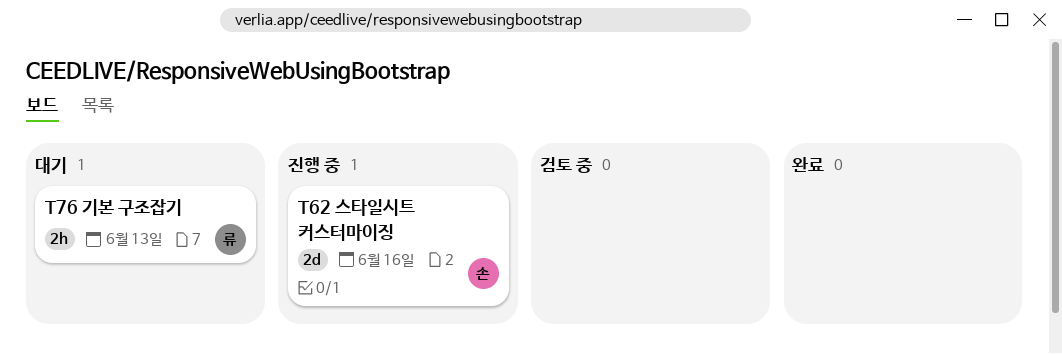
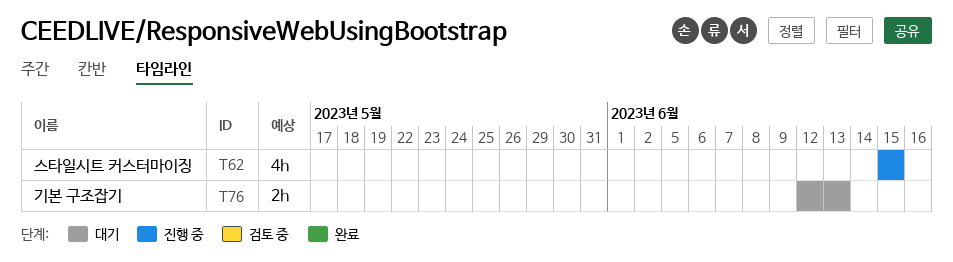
T62, estimate: 2d -> 4h
T62, due: Jun 16 -> Jun 15

